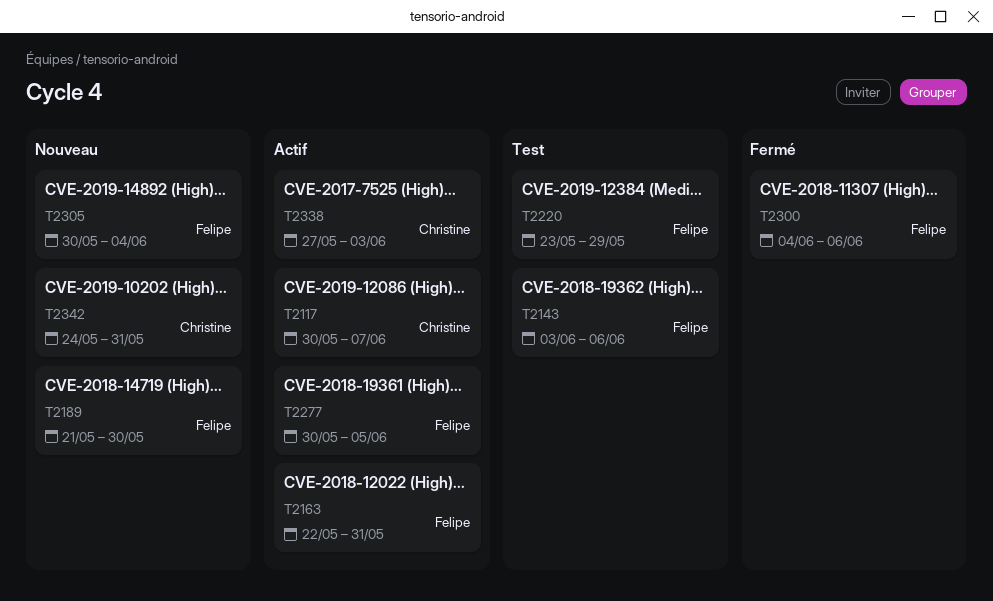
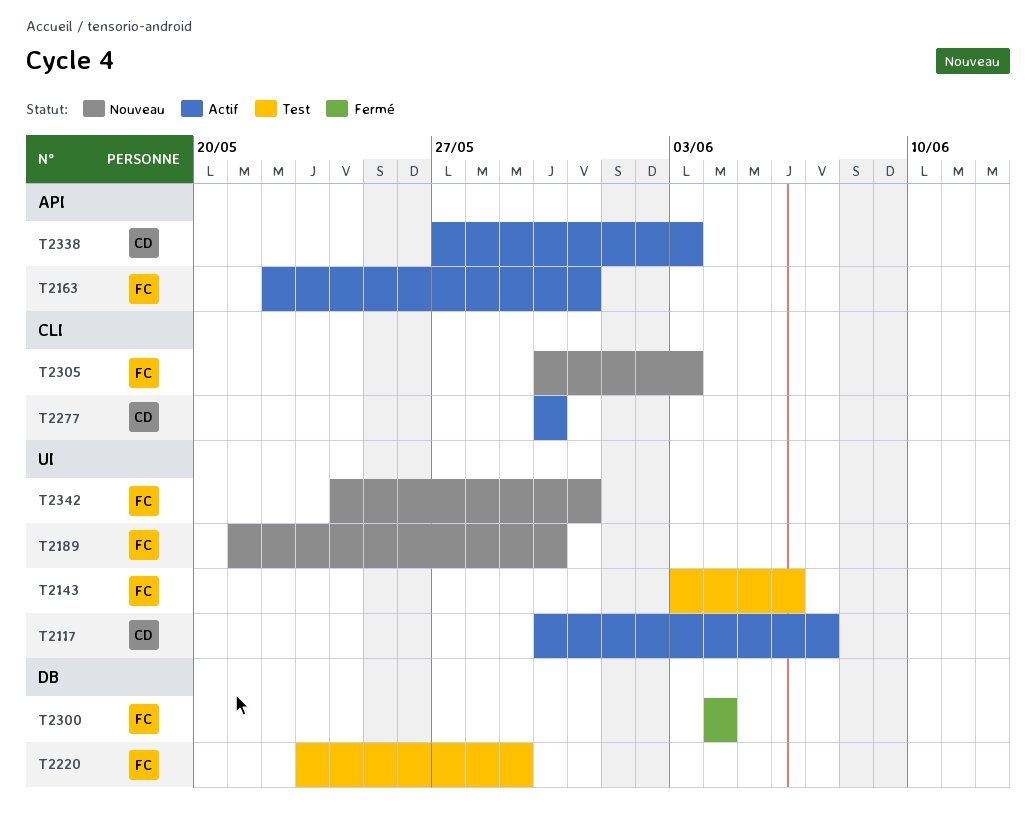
T2277, owner: Felipe -> Christine
T2277, due: Jun 5 -> May 30
T2300, due: Jun 6 -> Jun 4
T2305, due: Jun 4 -> Jun 3
T2342, owner: Christine -> Felipe

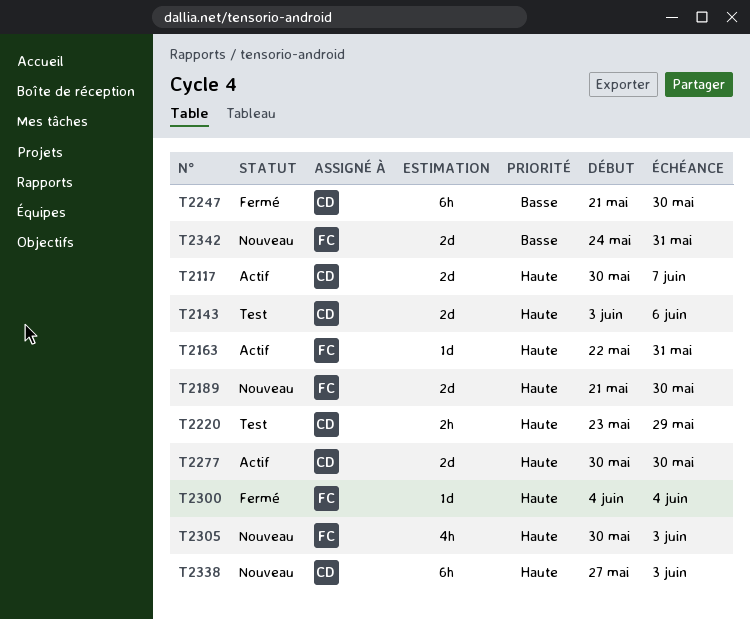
T2143, owner: FC -> CD
T2220, owner: FC -> CD
T2247: none -> present
T2338, status: Actif -> Nouveau

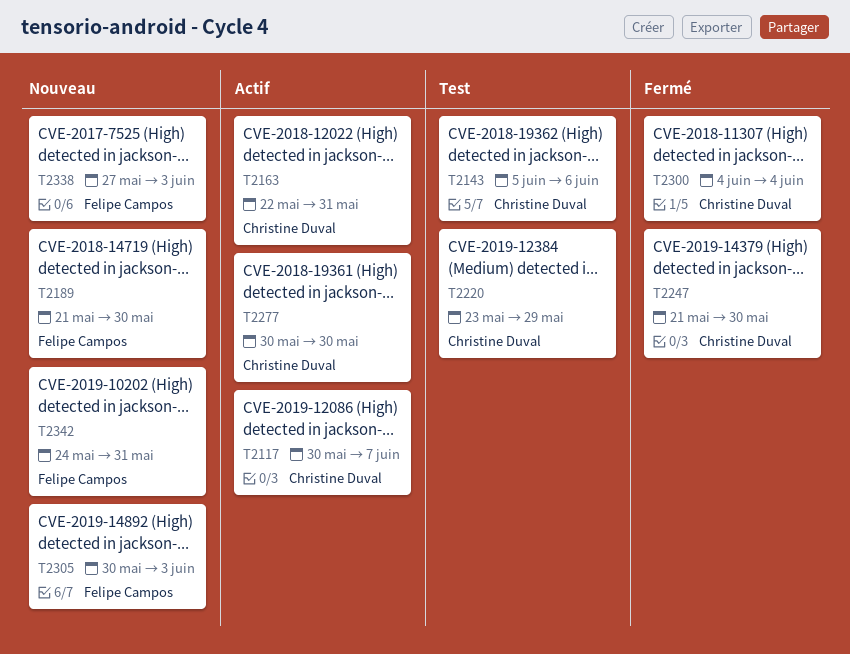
T2143, start: Jun 3 -> Jun 5
T2163, owner: Felipe Campos -> Christine Duval
T2300, owner: Felipe Campos -> Christine Duval
T2338, owner: Christine Duval -> Felipe Campos

